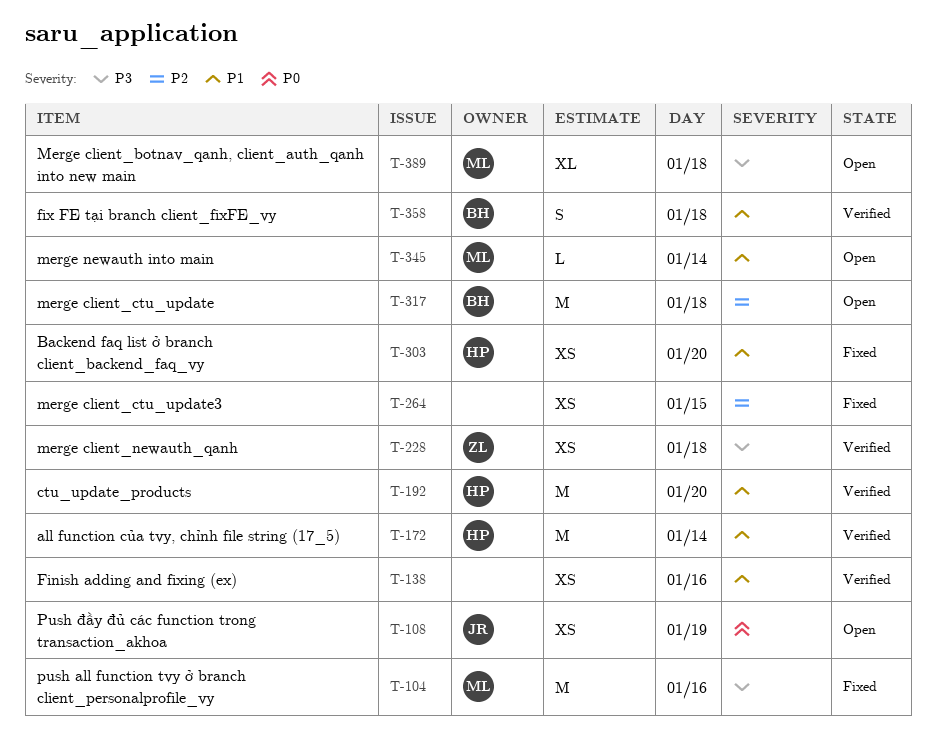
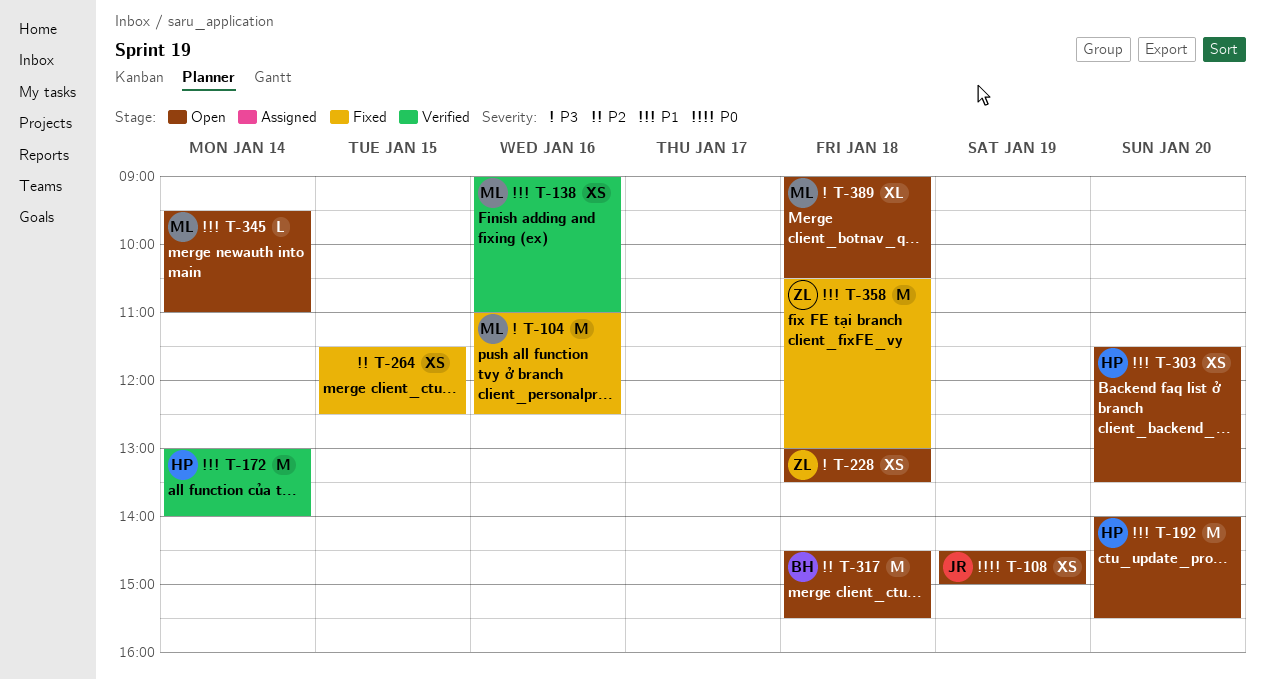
T-138, owner: none -> ML
T-192, status: Verified -> Open
T-228, status: Verified -> Open
T-303, status: Fixed -> Open
T-358, status: Verified -> Fixed
T-358, owner: BH -> ZL
T-358, estimate: S -> M

